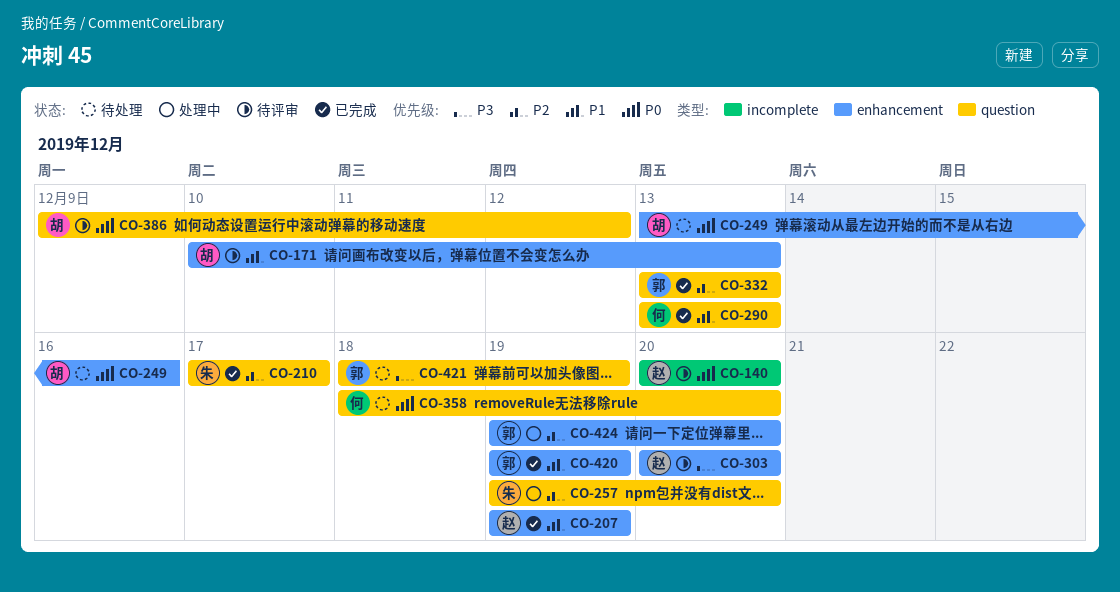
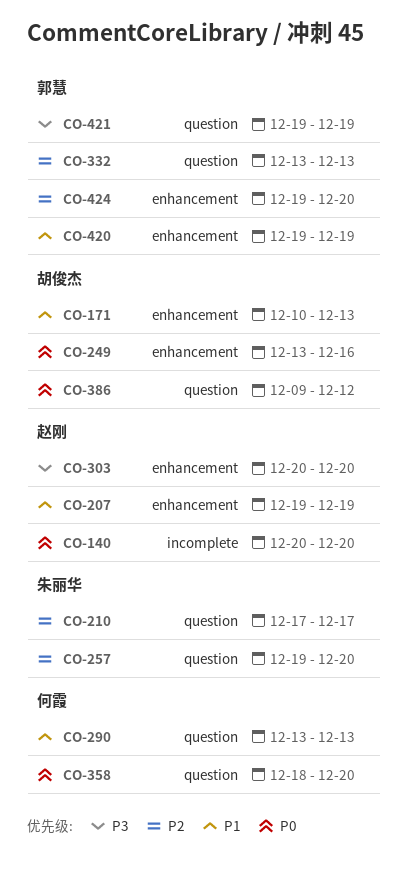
CO-421, start: Dec 18 -> Dec 19

